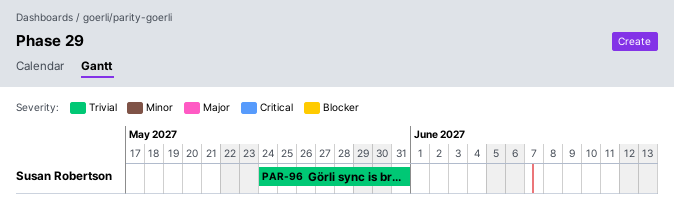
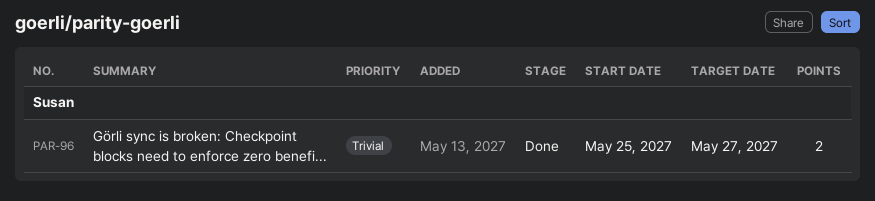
PAR-96, start: May 24 -> May 25
PAR-96, due: May 31 -> May 27

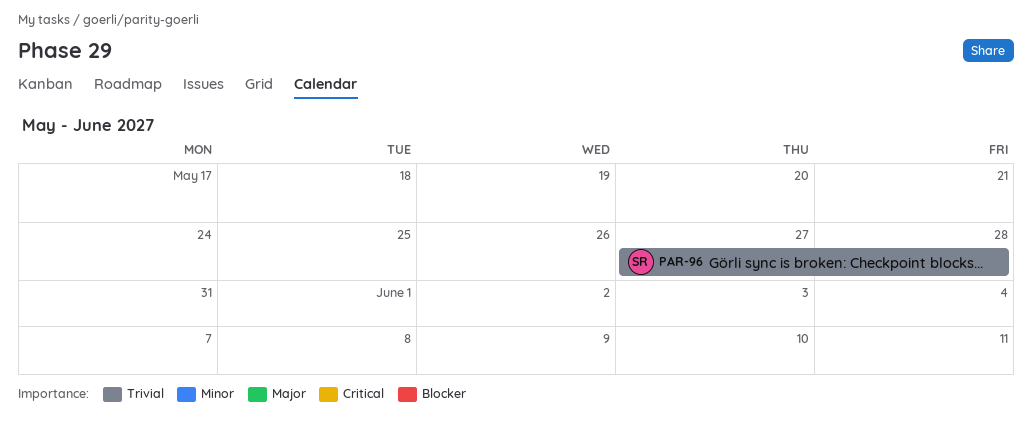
PAR-96, start: May 25 -> May 27
PAR-96, due: May 27 -> May 28

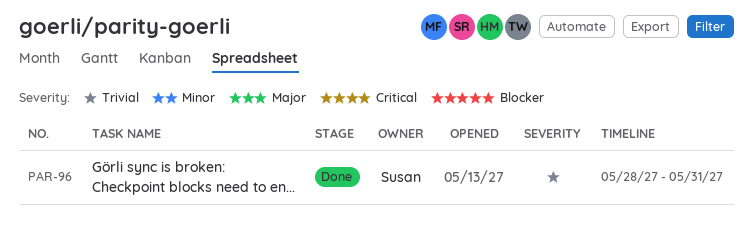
PAR-96, start: May 27 -> May 28
PAR-96, due: May 28 -> May 31

